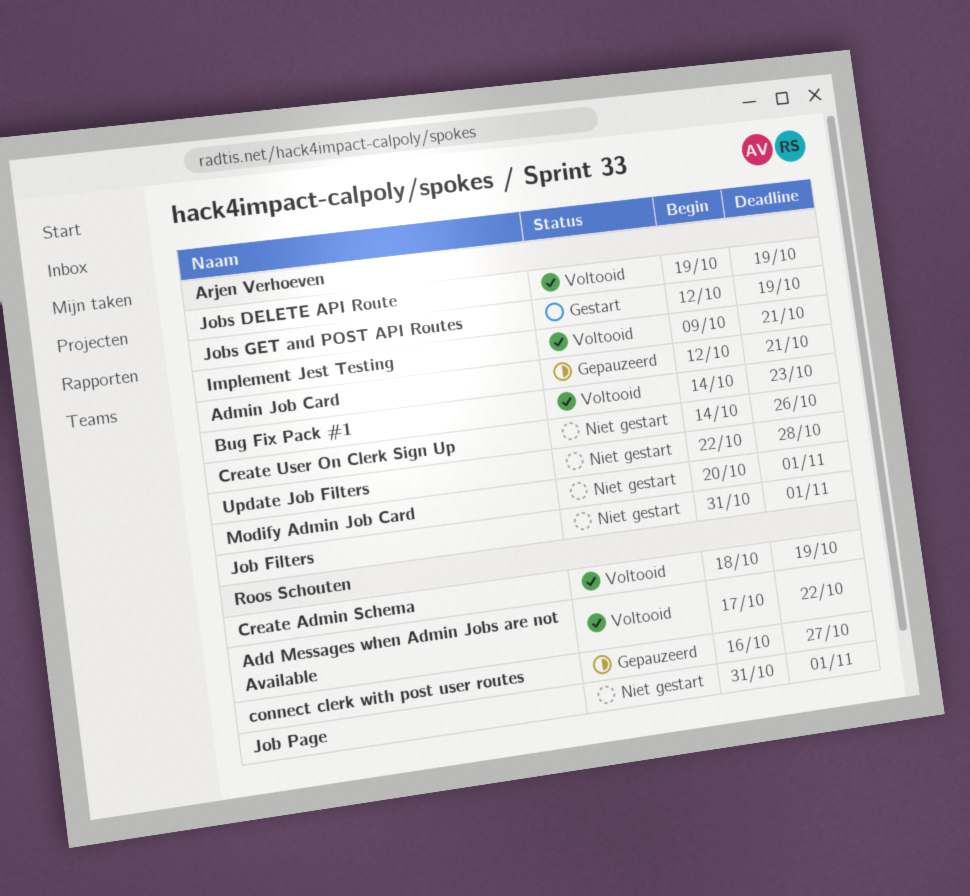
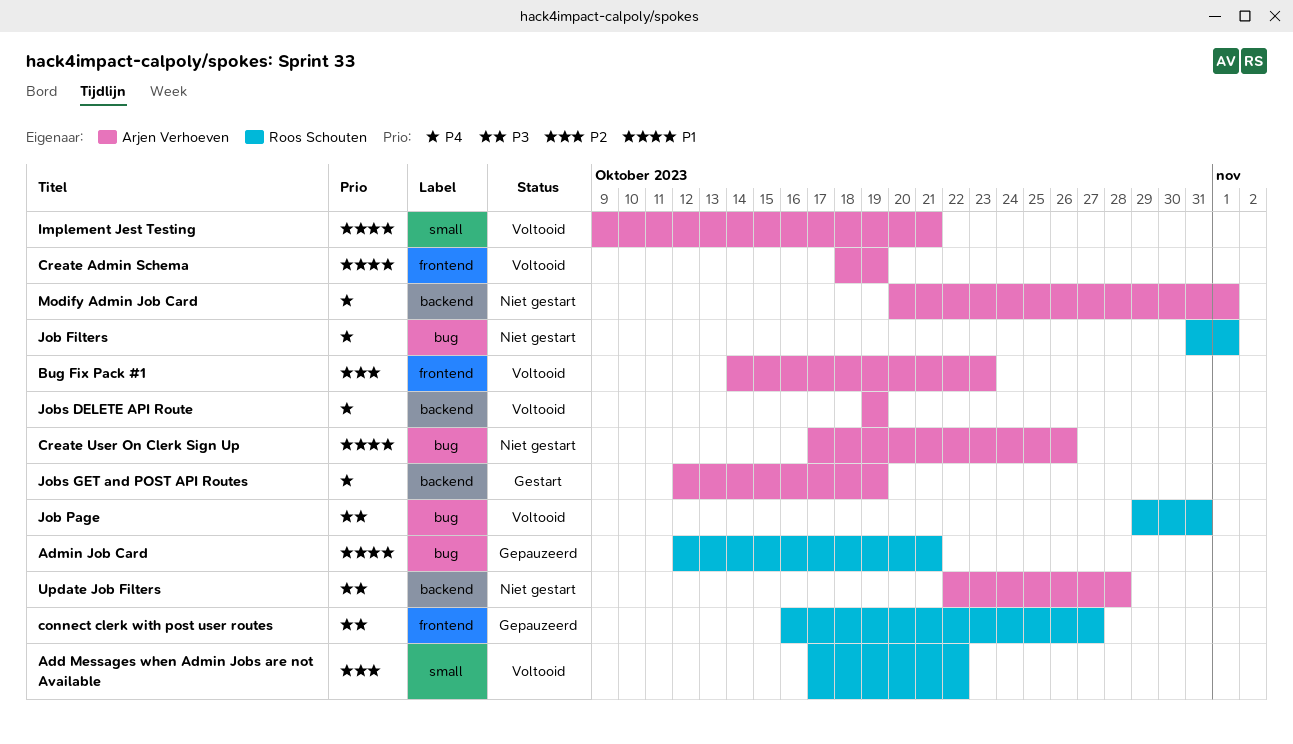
Admin Job Card, owner: Arjen Verhoeven -> Roos Schouten
Create Admin Schema, owner: Roos Schouten -> Arjen Verhoeven
Create User On Clerk Sign Up, start: Oct 14 -> Oct 17
Job Filters, owner: Arjen Verhoeven -> Roos Schouten
Job Page, status: Niet gestart -> Voltooid
Job Page, start: Oct 31 -> Oct 29
Job Page, due: Nov 1 -> Oct 31

